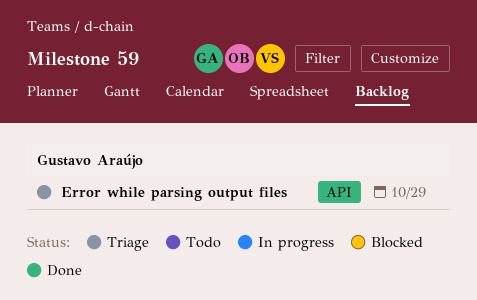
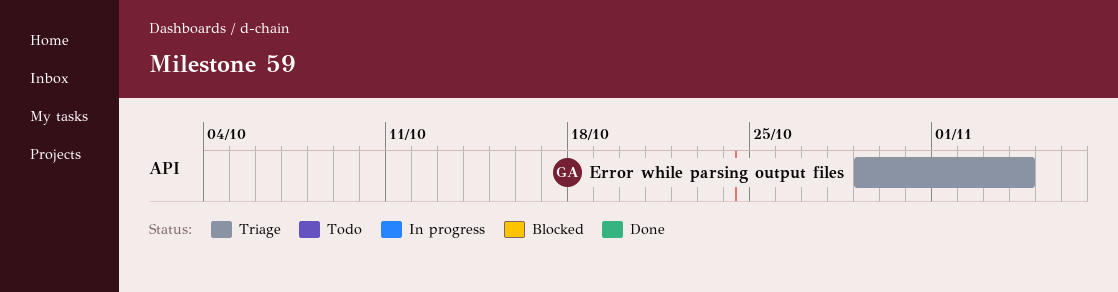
Error while parsing output files, due: Oct 29 -> Nov 4

